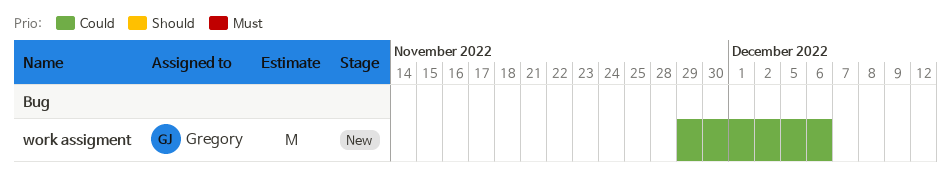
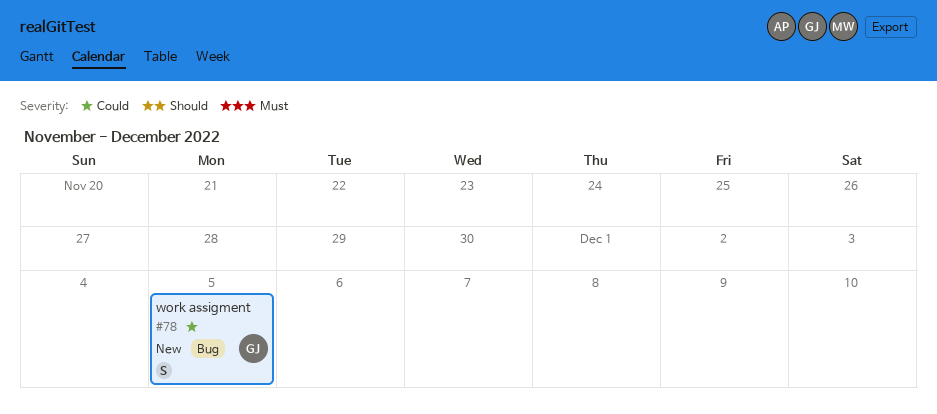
work assigment, estimate: M -> S
work assigment, due: Dec 6 -> Dec 5

